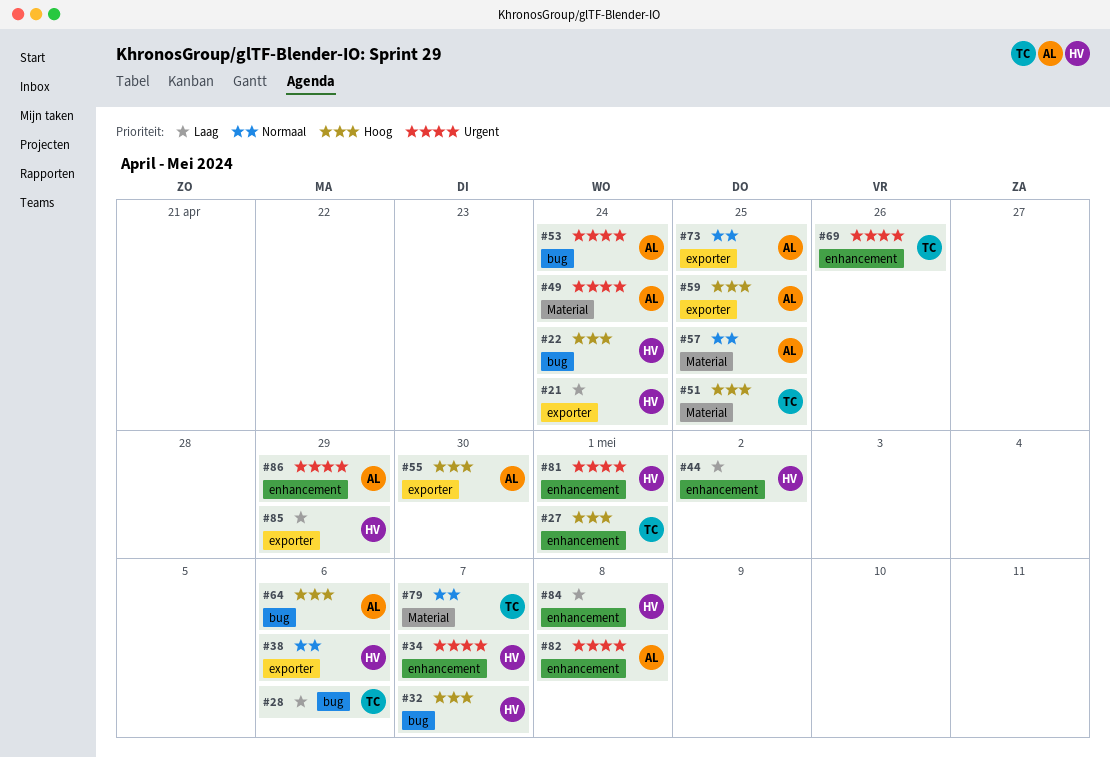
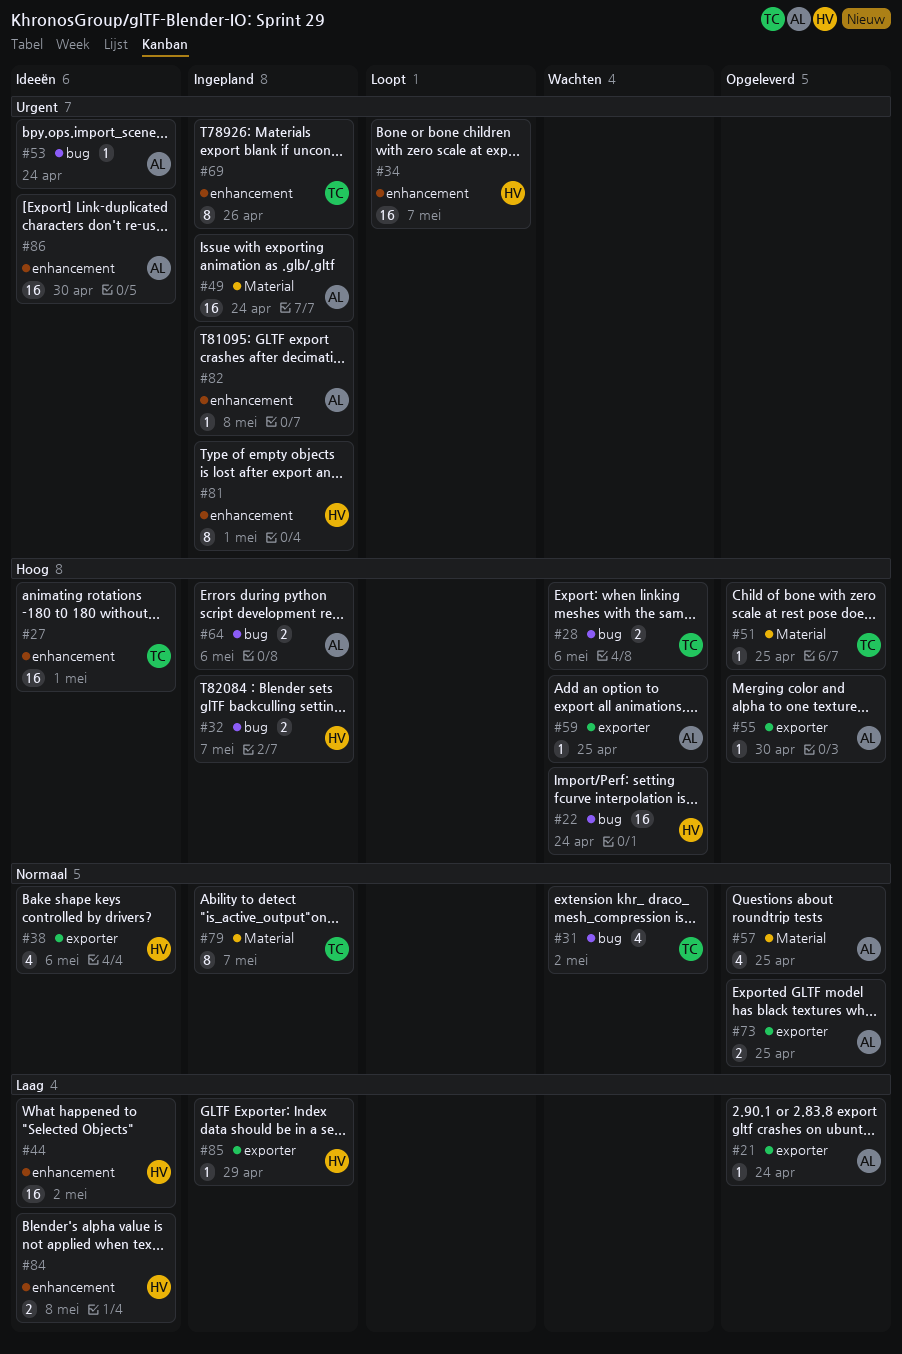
#21, owner: HV -> AL
#28, priority: Laag -> Hoog
#31: none -> present
#86, due: Apr 29 -> Apr 30

